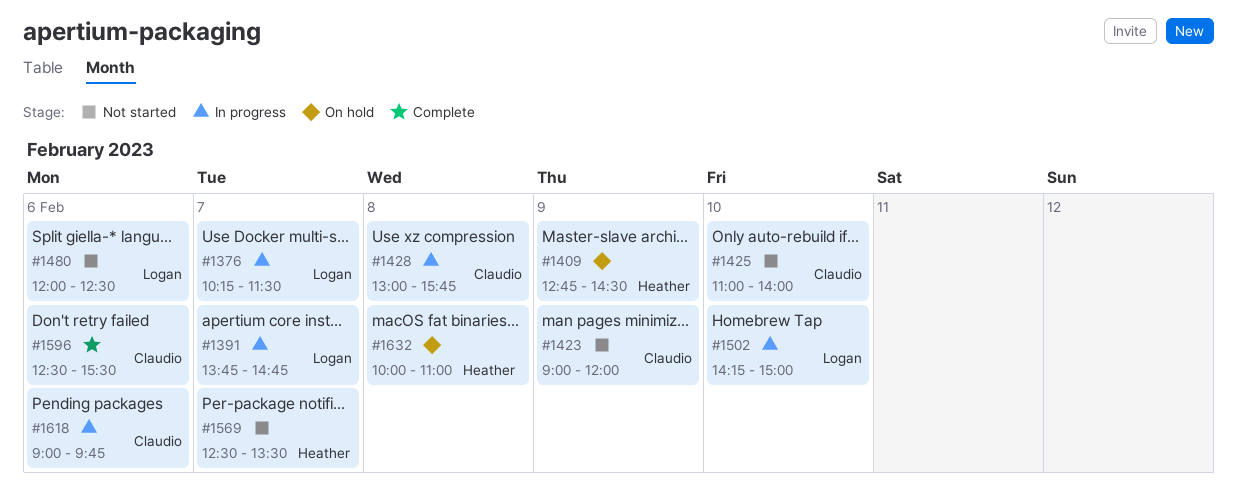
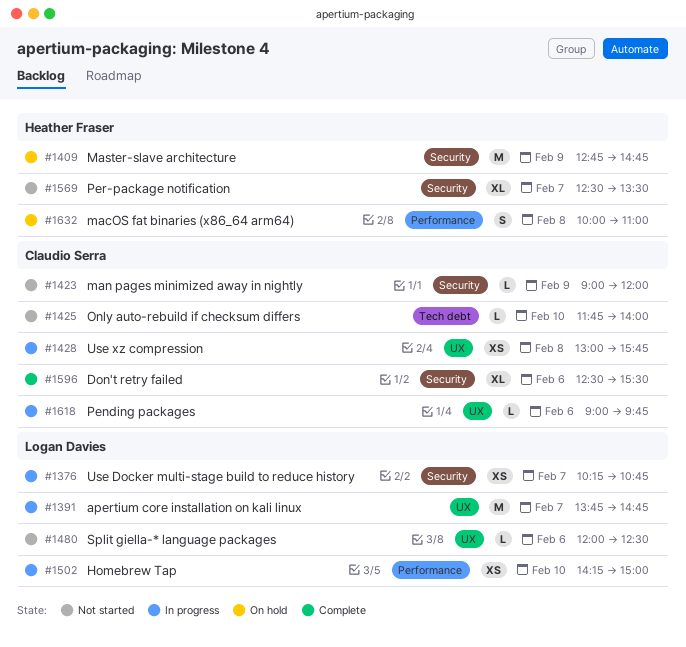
#1376, ends: 11:30 -> 10:45
#1409, ends: 14:30 -> 14:45
#1425, begins: 11:00 -> 11:45

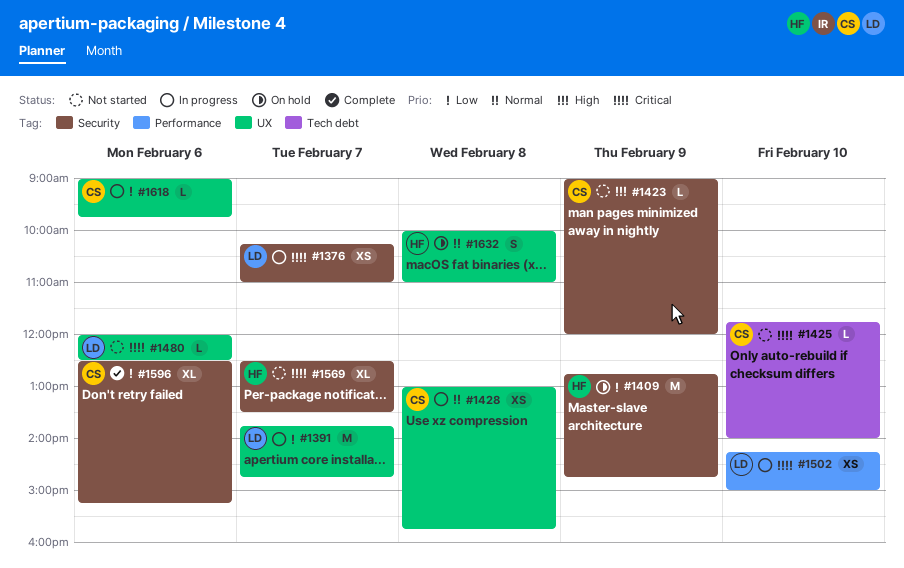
#1376, ends: 10:45 -> 11:00
#1596, ends: 15:30 -> 15:15
#1632, label: Performance -> UX

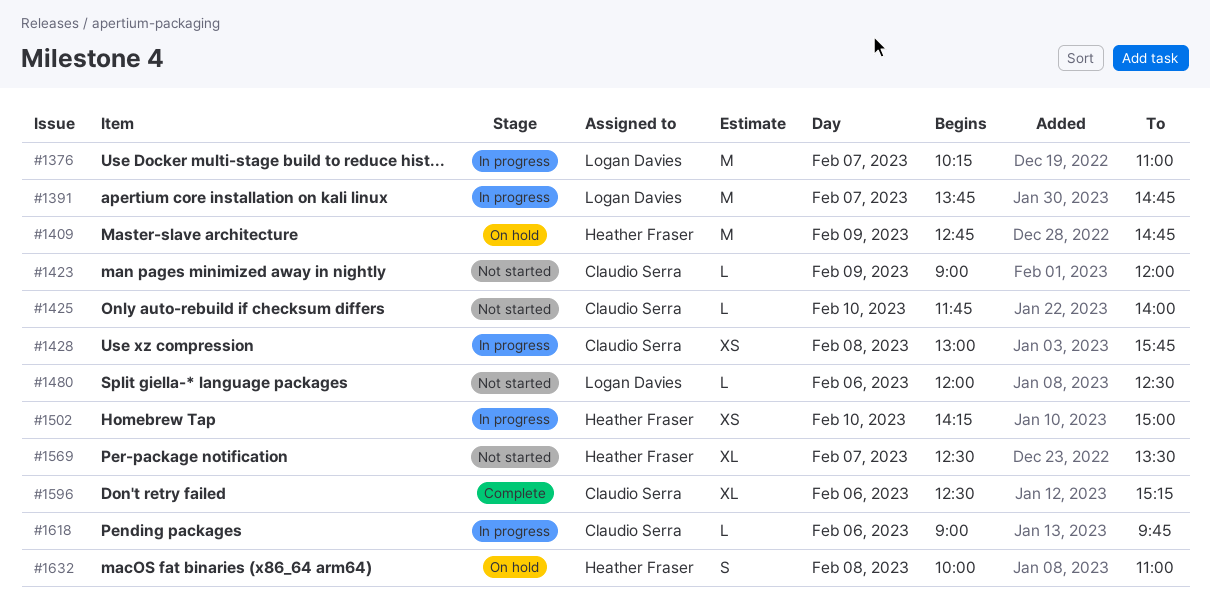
#1376, estimate: XS -> M
#1502, owner: Logan Davies -> Heather Fraser

